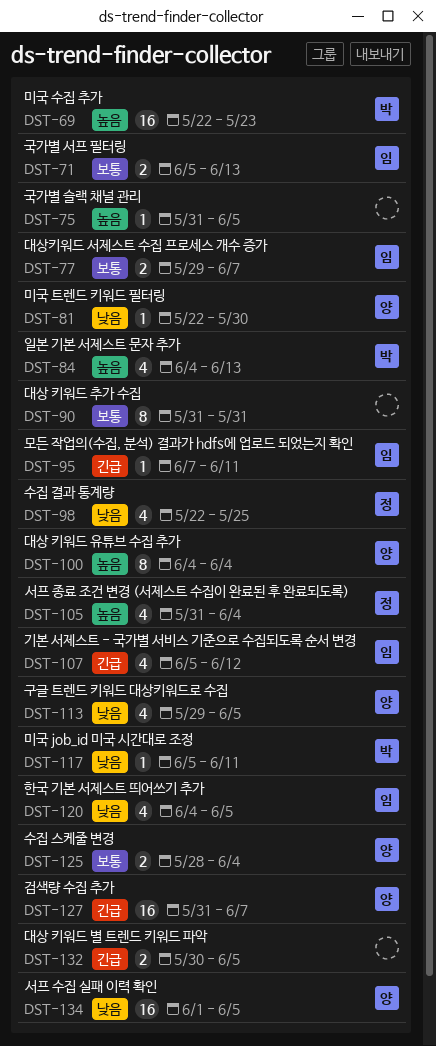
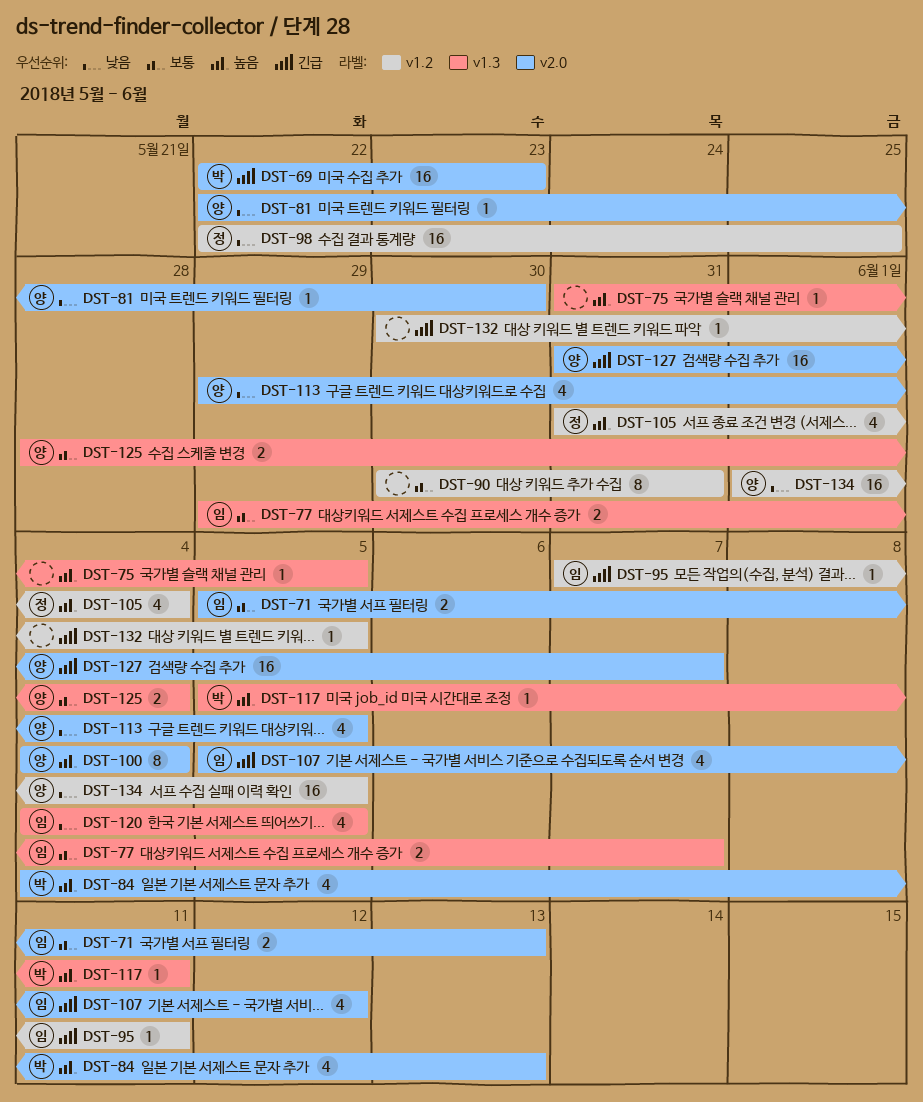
DST-69, priority: 높음 -> 긴급
DST-90, start: May 31 -> May 30
DST-98, estimate: 4 -> 16
DST-117, priority: 낮음 -> 높음
DST-132, estimate: 2 -> 1

